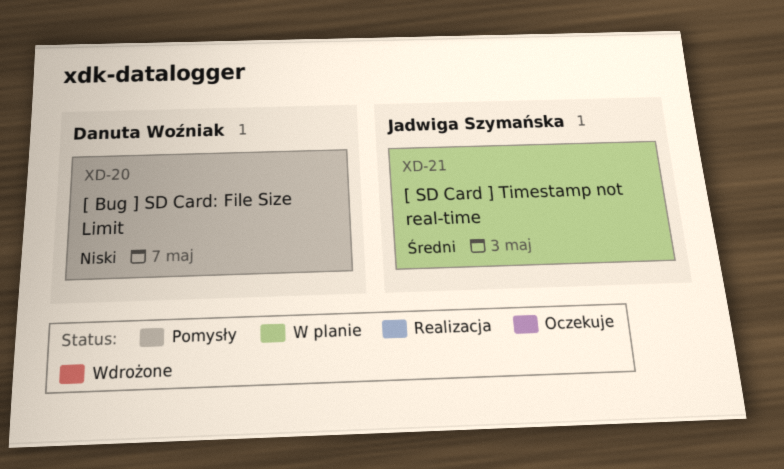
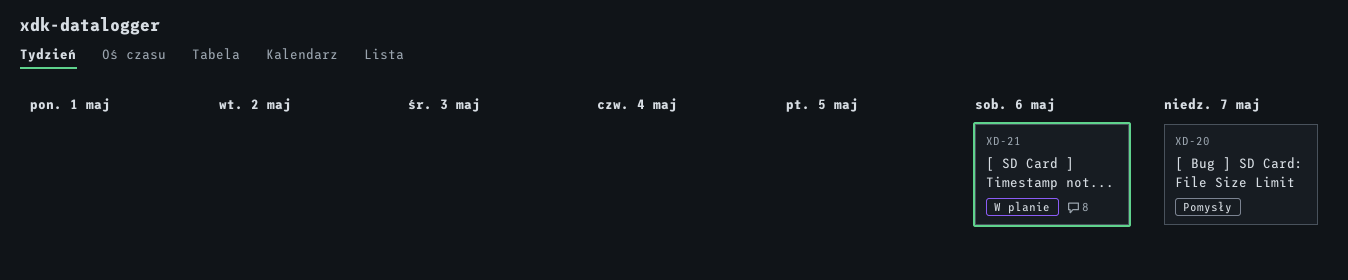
XD-21, due: May 3 -> May 6

